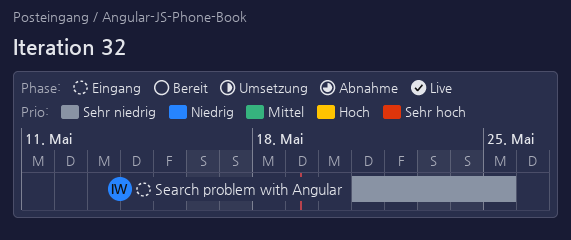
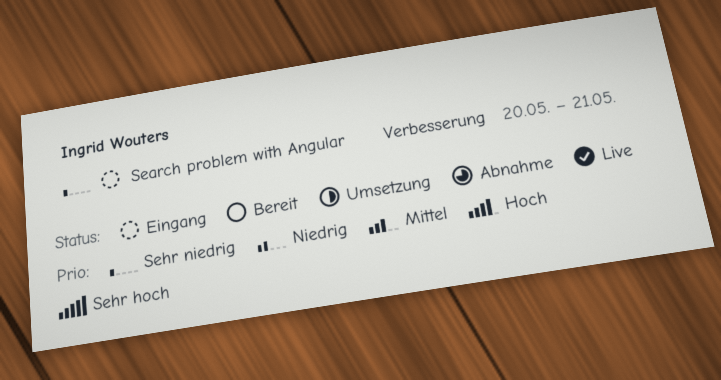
Search problem with Angular, start: May 21 -> May 20
Search problem with Angular, due: May 25 -> May 21

